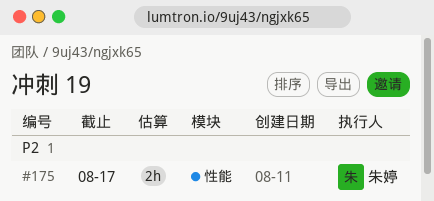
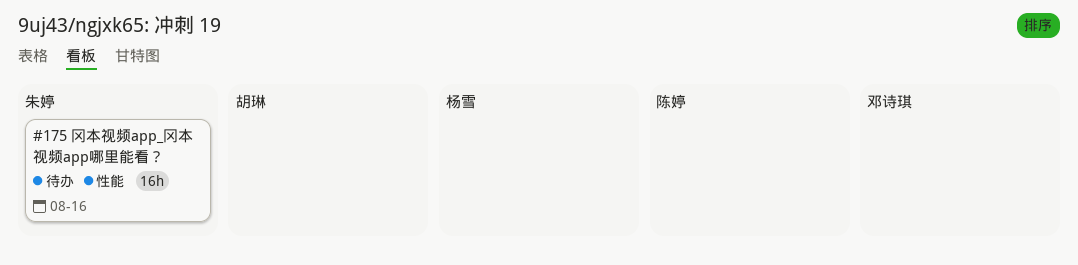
#175, estimate: 2h -> 16h
#175, due: Aug 17 -> Aug 16

